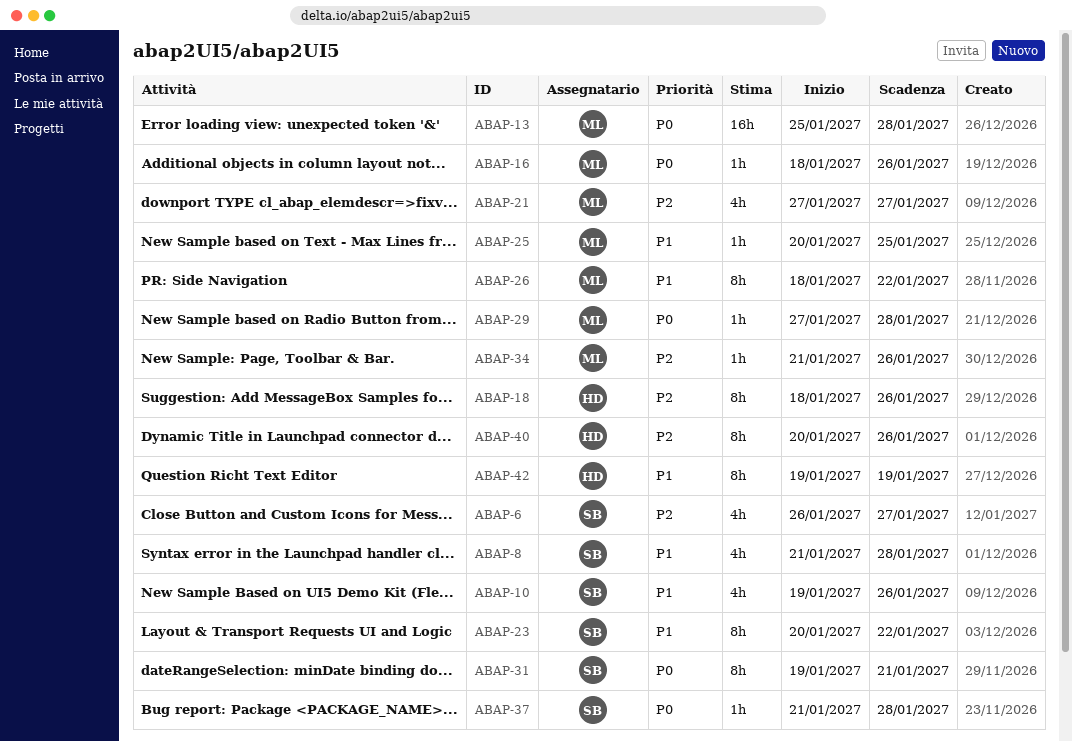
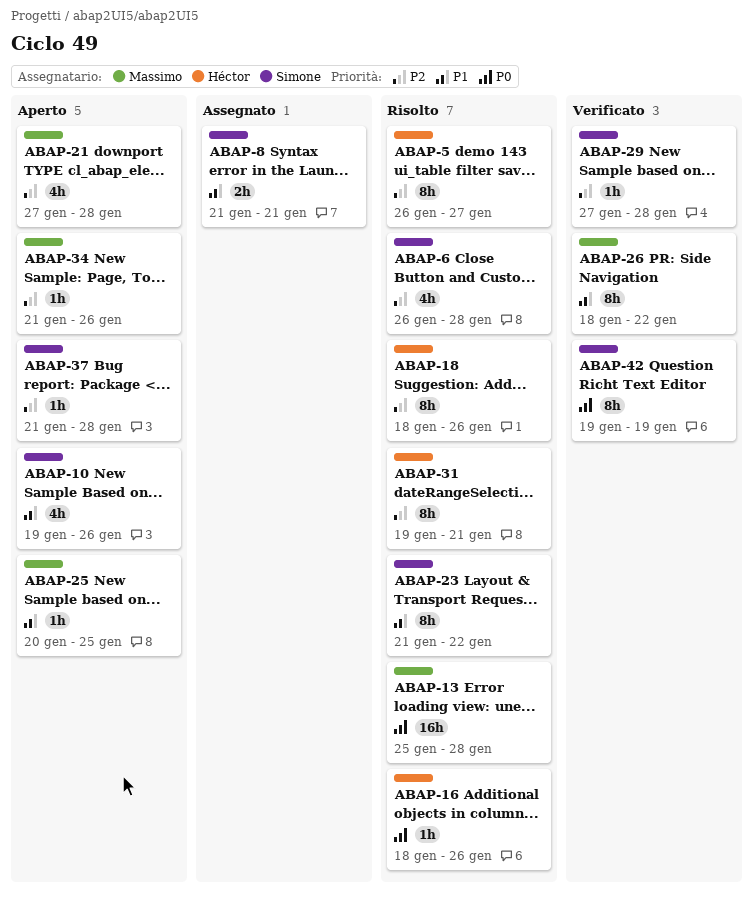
ABAP-5: none -> present
ABAP-6, due: Jan 27 -> Jan 28
ABAP-8, estimate: 4h -> 2h
ABAP-8, due: Jan 28 -> Jan 21
ABAP-16, owner: Massimo -> Héctor
ABAP-21, due: Jan 27 -> Jan 28
ABAP-23, start: Jan 20 -> Jan 21
ABAP-29, owner: Massimo -> Simone
ABAP-29, priority: P0 -> P2
ABAP-31, owner: Simone -> Héctor
ABAP-31, priority: P0 -> P2
ABAP-37, priority: P0 -> P2
ABAP-40: present -> none
ABAP-42, owner: Héctor -> Simone
ABAP-42, priority: P1 -> P0

